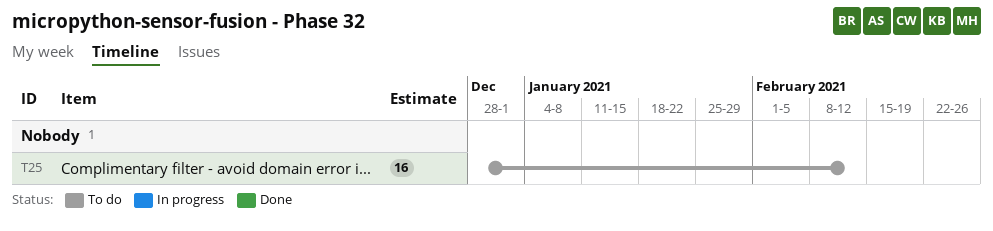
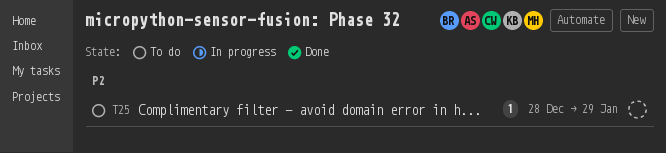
T25, estimate: 16 -> 1
T25, due: Feb 12 -> Jan 29

